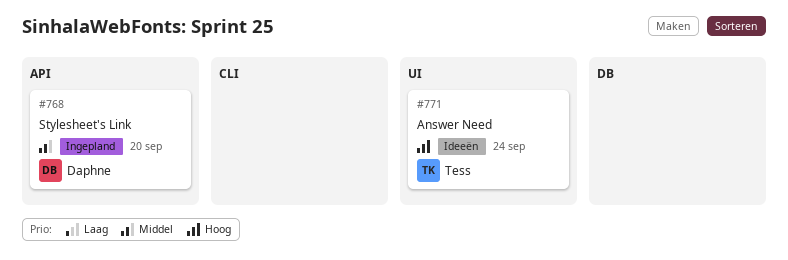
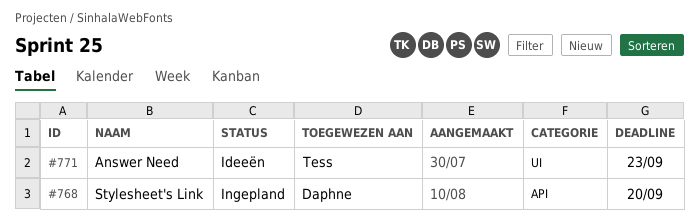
#771, due: Sep 24 -> Sep 23

